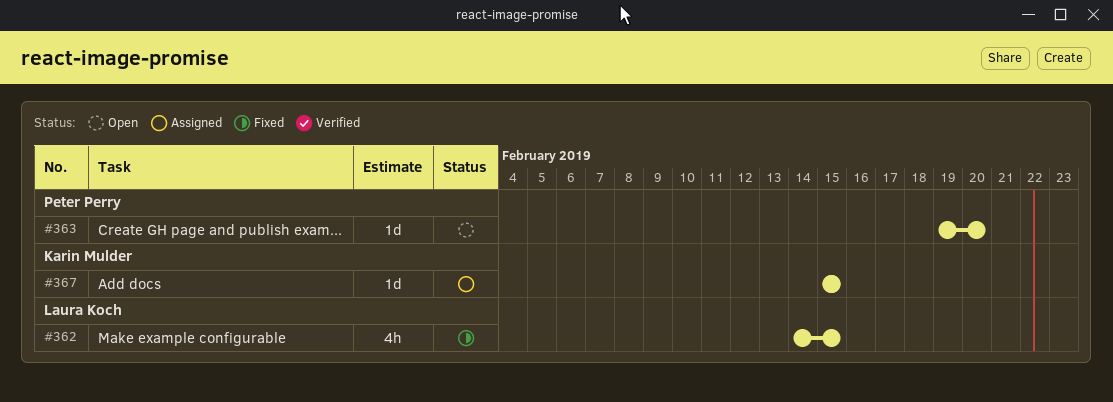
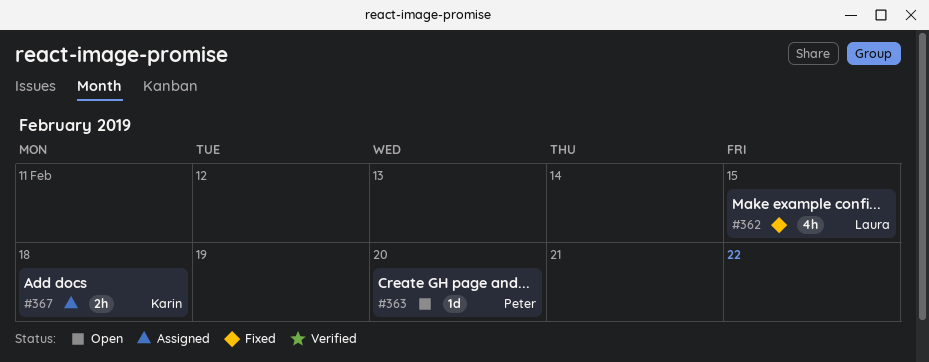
#367, estimate: 1d -> 2h
#367, due: Feb 15 -> Feb 18

